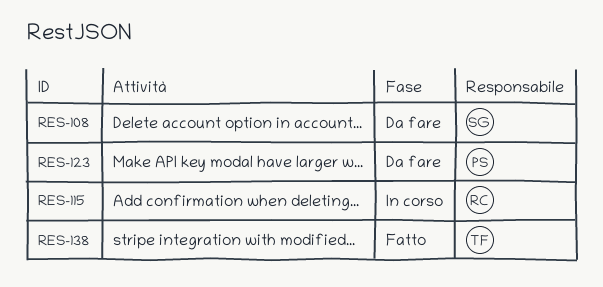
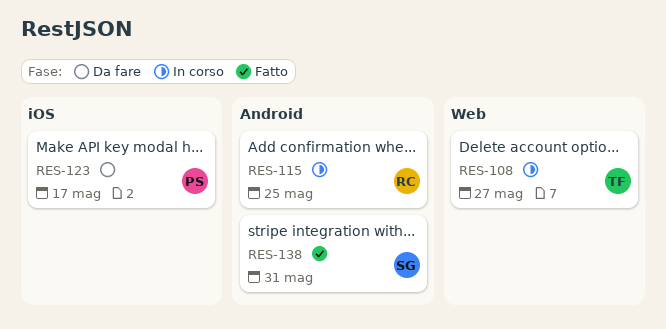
RES-108, status: Da fare -> In corso
RES-108, owner: SG -> TF
RES-138, owner: TF -> SG

